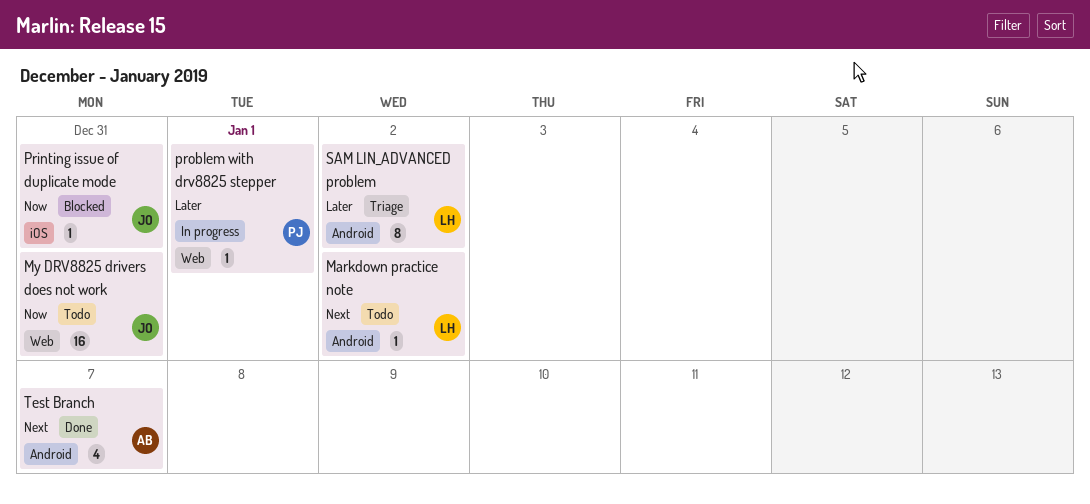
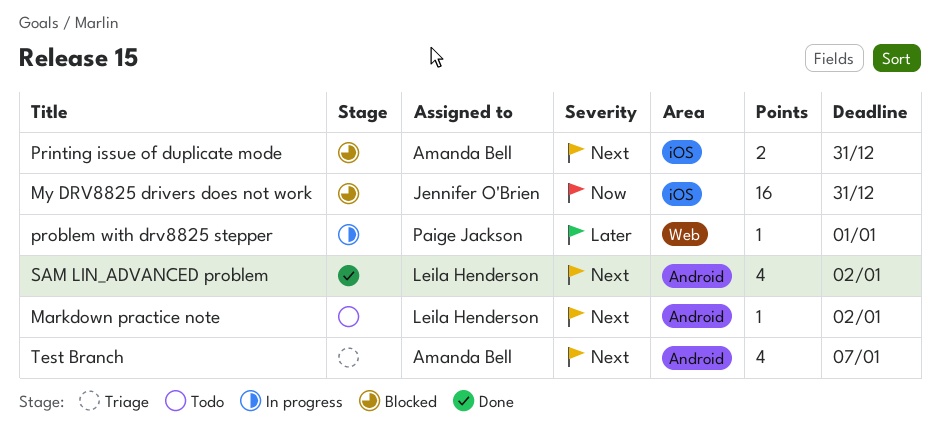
My DRV8825 drivers does not work, status: Todo -> Blocked
My DRV8825 drivers does not work, label: Web -> iOS
Printing issue of duplicate mode, owner: Jennifer O'Brien -> Amanda Bell
Printing issue of duplicate mode, priority: Now -> Next
Printing issue of duplicate mode, estimate: 1 -> 2
SAM LIN_ADVANCED problem, status: Triage -> Done
SAM LIN_ADVANCED problem, priority: Later -> Next
SAM LIN_ADVANCED problem, estimate: 8 -> 4
Test Branch, status: Done -> Triage

